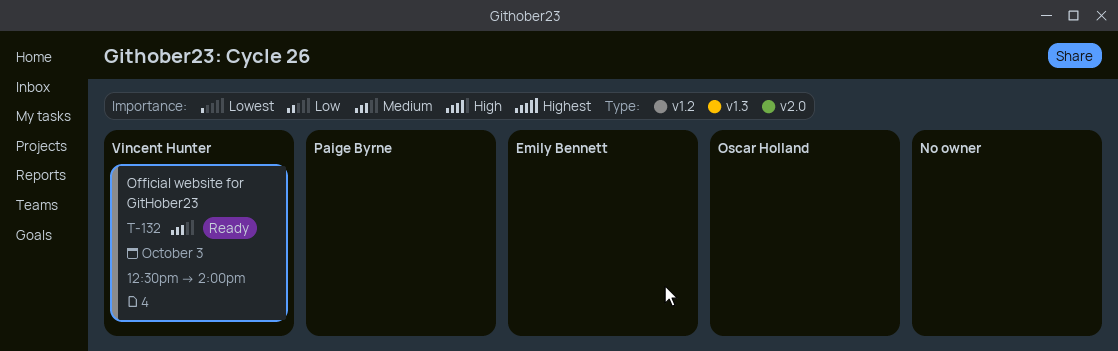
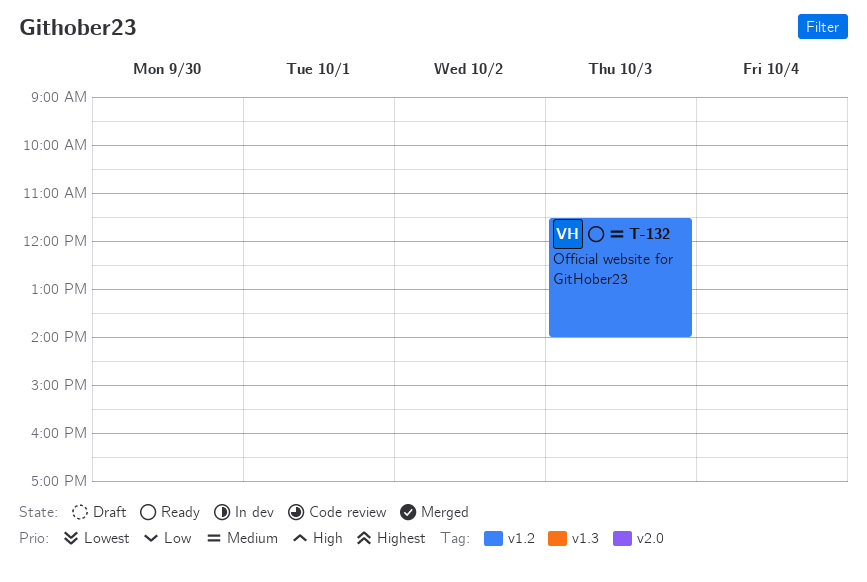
T-132, begins: 12:30 -> 11:30

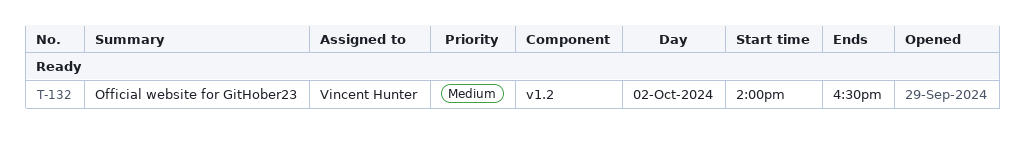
T-132, day: Oct 3 -> Oct 2
T-132, begins: 11:30 -> 14:00
T-132, ends: 14:00 -> 16:30

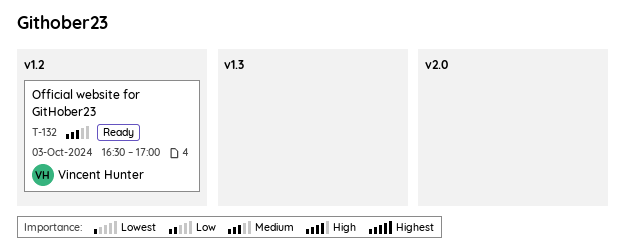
T-132, day: Oct 2 -> Oct 3
T-132, begins: 14:00 -> 16:30
T-132, ends: 16:30 -> 17:00

